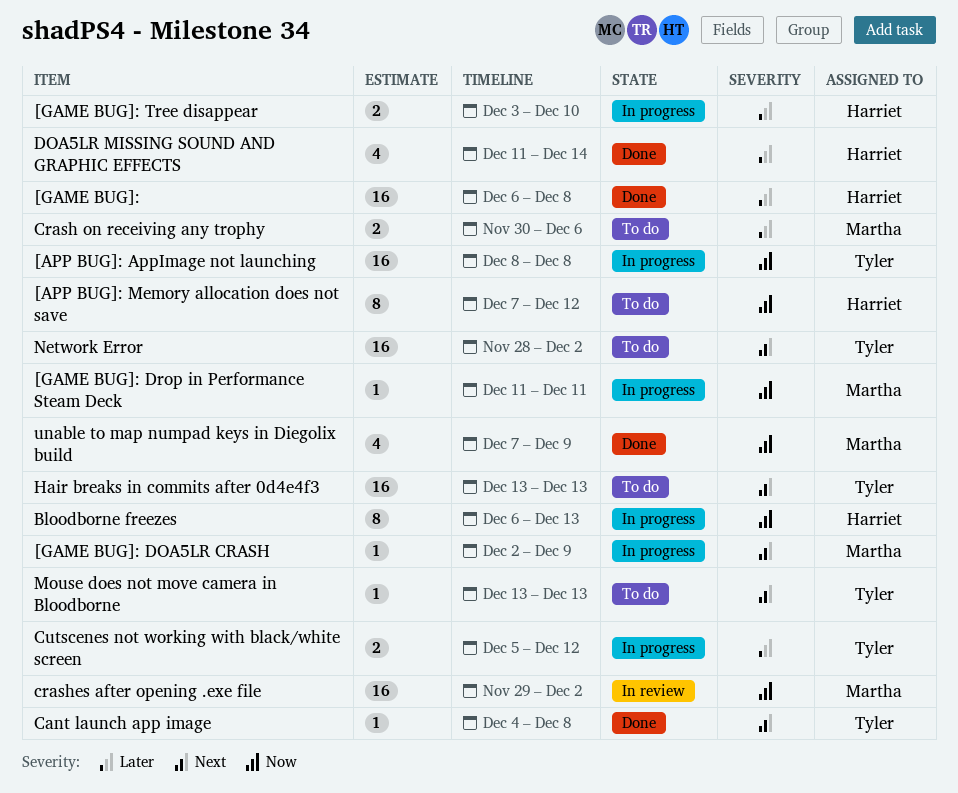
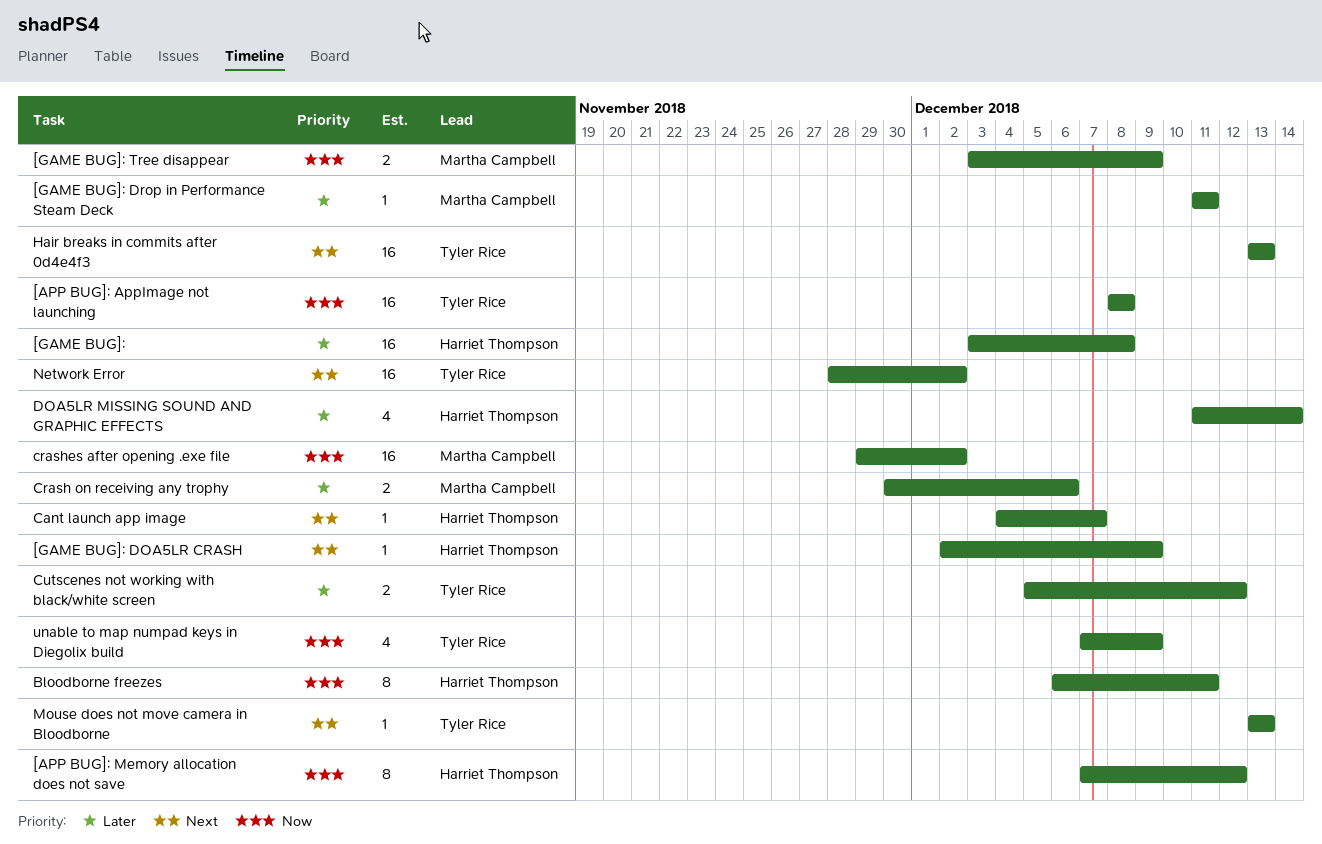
[GAME BUG]:, start: Dec 6 -> Dec 3
[GAME BUG]: DOA5LR CRASH, owner: Martha Campbell -> Harriet Thompson
[GAME BUG]: Drop in Performance Steam Deck, priority: Now -> Later
[GAME BUG]: Tree disappear, owner: Harriet Thompson -> Martha Campbell
[GAME BUG]: Tree disappear, priority: Later -> Now
[GAME BUG]: Tree disappear, due: Dec 10 -> Dec 9
Bloodborne freezes, due: Dec 13 -> Dec 11
Cant launch app image, owner: Tyler Rice -> Harriet Thompson
Cant launch app image, due: Dec 8 -> Dec 7
unable to map numpad keys in Diegolix build, owner: Martha Campbell -> Tyler Rice

